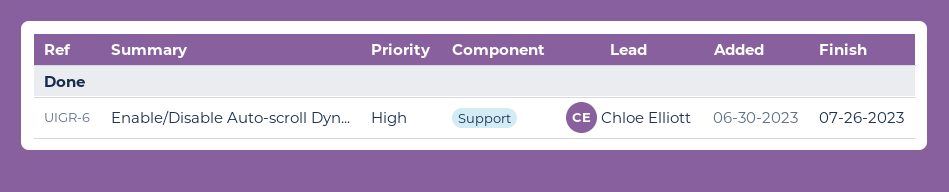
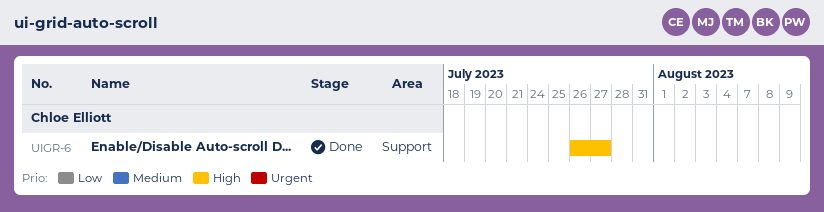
UIGR-6, due: Jul 26 -> Jul 27

